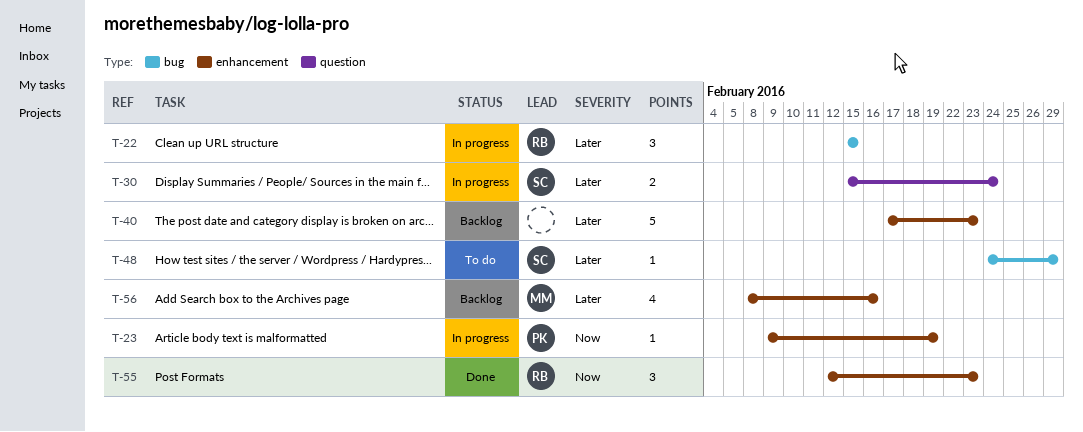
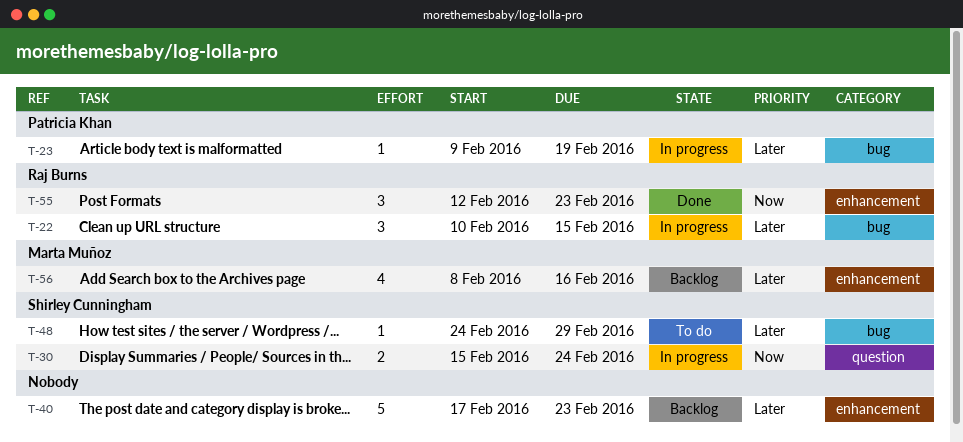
T-22, start: Feb 15 -> Feb 10
T-23, priority: Now -> Later
T-23, label: enhancement -> bug
T-30, priority: Later -> Now

